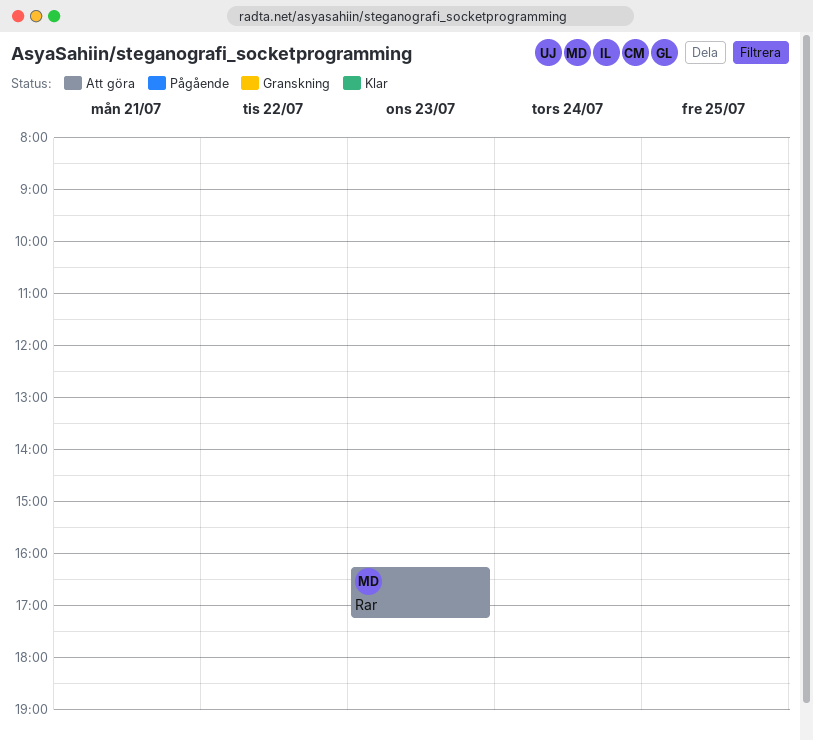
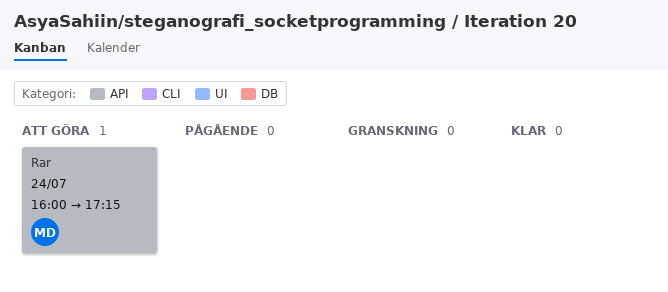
Rar, day: Jul 23 -> Jul 24
Rar, begins: 16:15 -> 16:00

